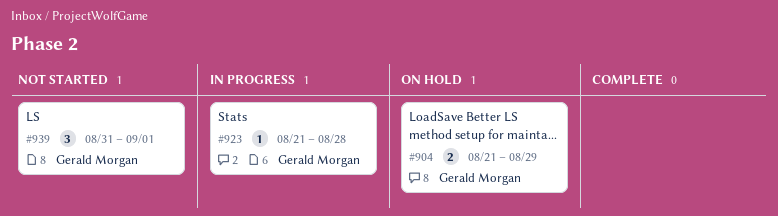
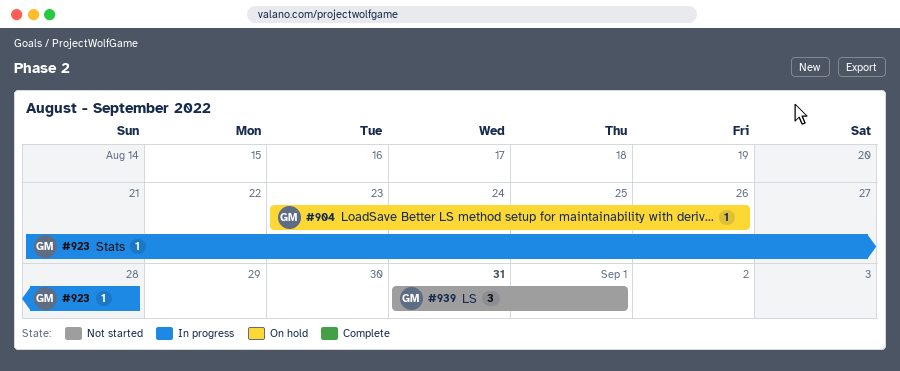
#904, estimate: 2 -> 1
#904, start: Aug 21 -> Aug 23
#904, due: Aug 29 -> Aug 26

